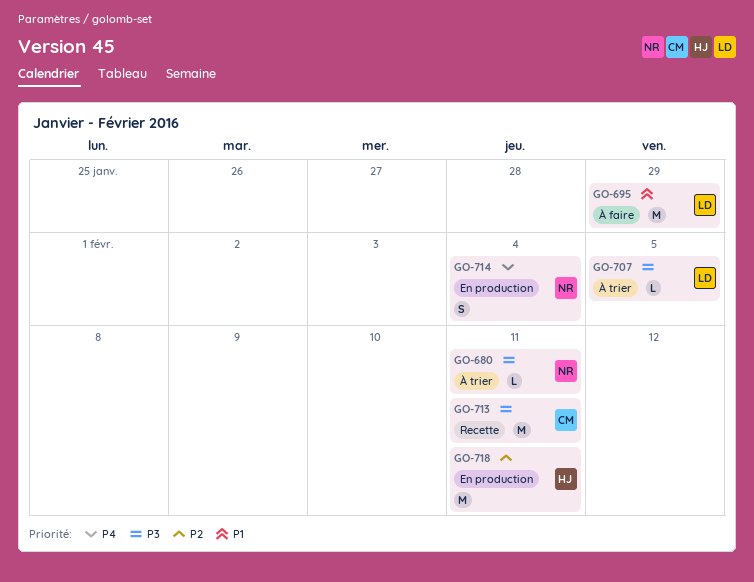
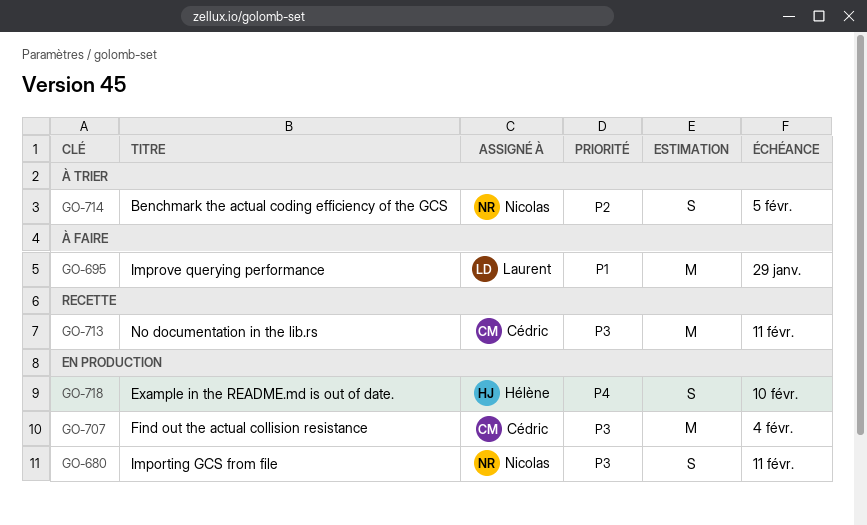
GO-680, status: À trier -> En production
GO-680, estimate: L -> S
GO-707, status: À trier -> En production
GO-707, owner: Laurent -> Cédric
GO-707, estimate: L -> M
GO-707, due: Feb 5 -> Feb 4
GO-714, status: En production -> À trier
GO-714, priority: P4 -> P2
GO-714, due: Feb 4 -> Feb 5
GO-718, priority: P2 -> P4
GO-718, estimate: M -> S
GO-718, due: Feb 11 -> Feb 10

